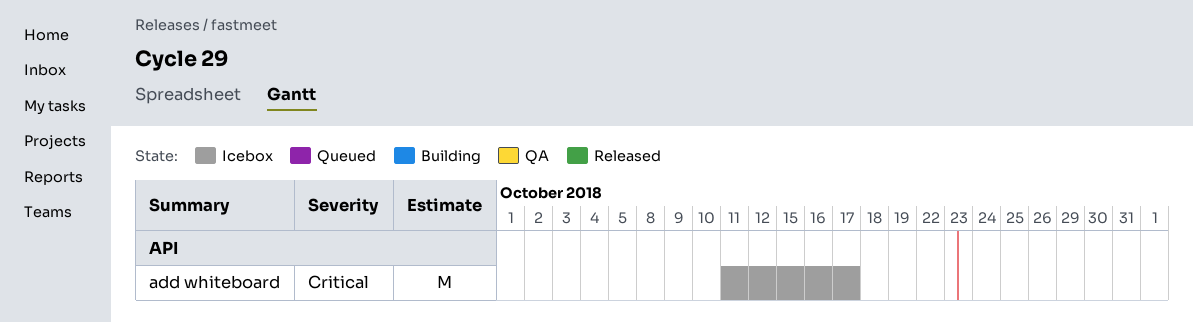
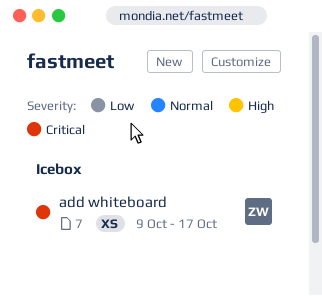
add whiteboard, estimate: M -> XS
add whiteboard, start: Oct 11 -> Oct 9

